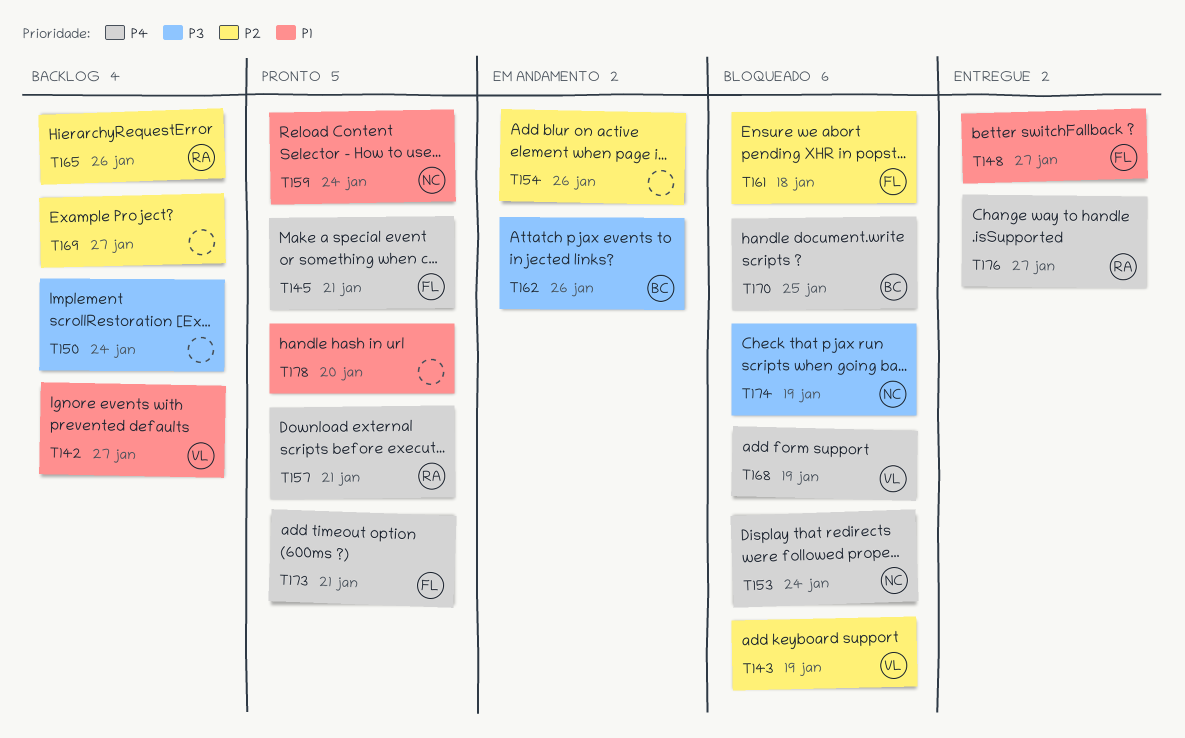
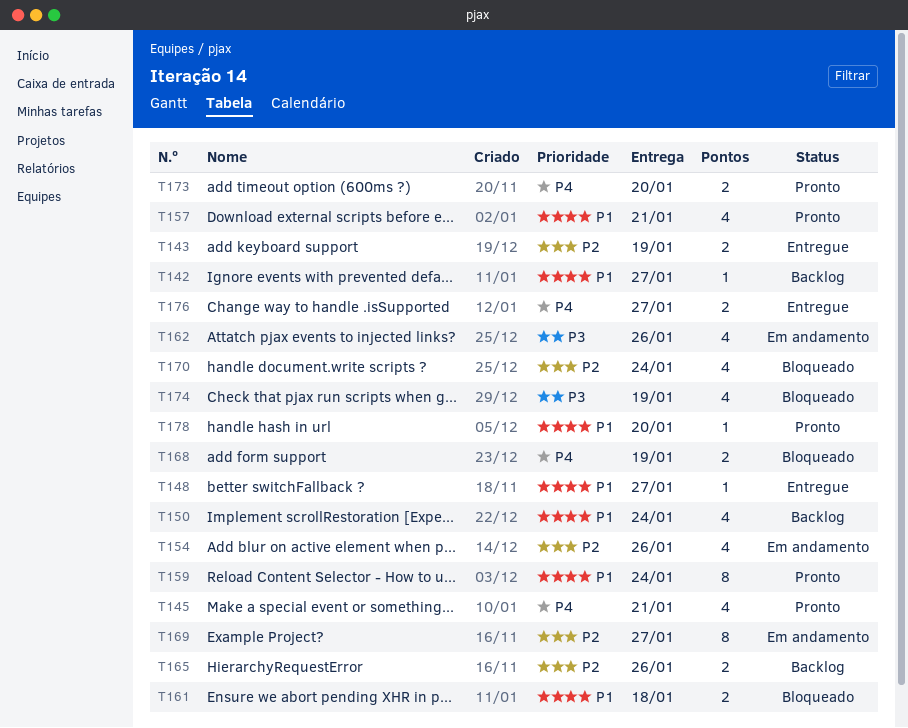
T143, status: Bloqueado -> Entregue
T150, priority: P3 -> P1
T153: present -> none
T157, priority: P4 -> P1
T161, priority: P2 -> P1
T169, status: Backlog -> Em andamento
T170, priority: P4 -> P2
T170, due: Jan 25 -> Jan 24
T173, due: Jan 21 -> Jan 20

